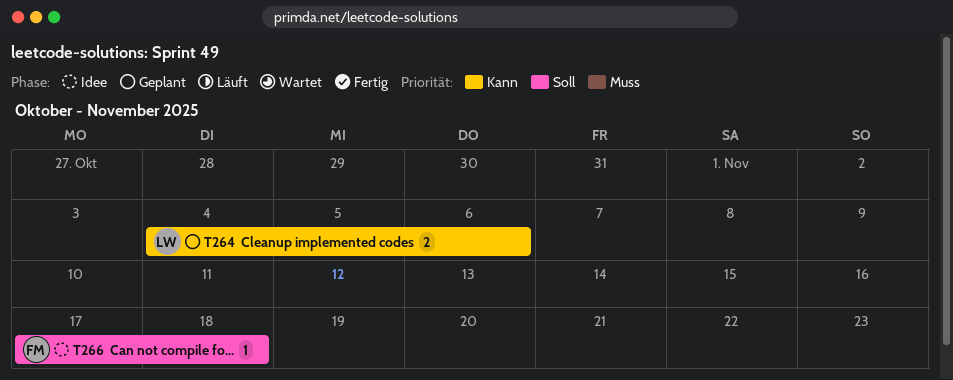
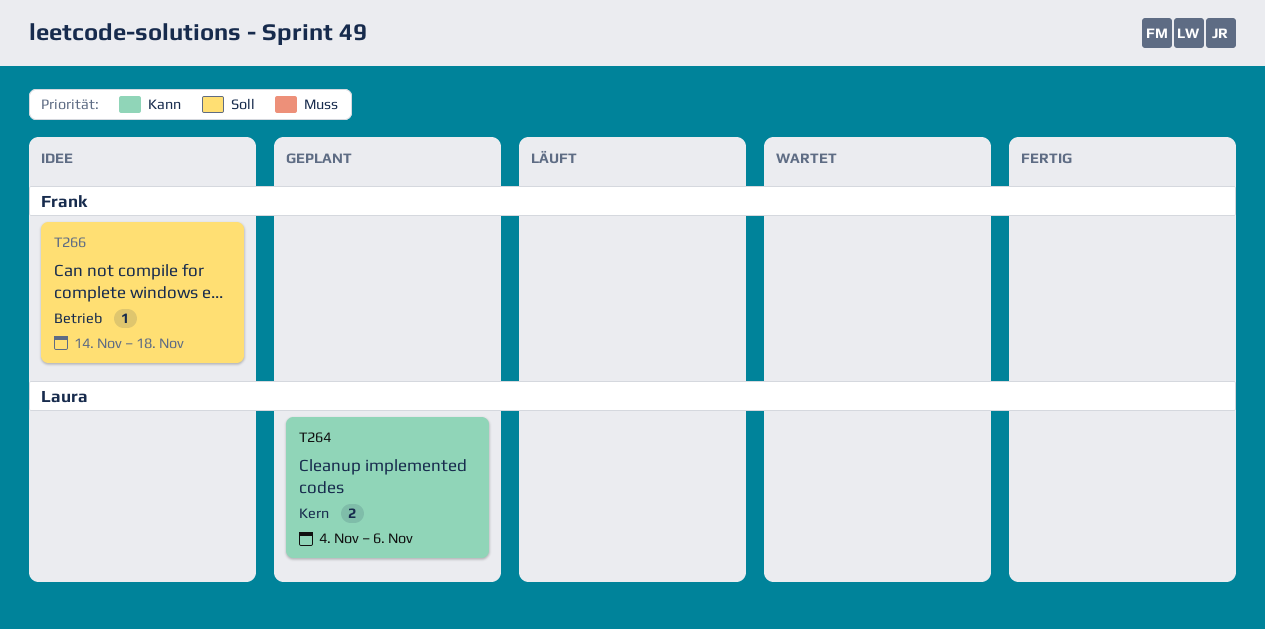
T266, start: Nov 17 -> Nov 14

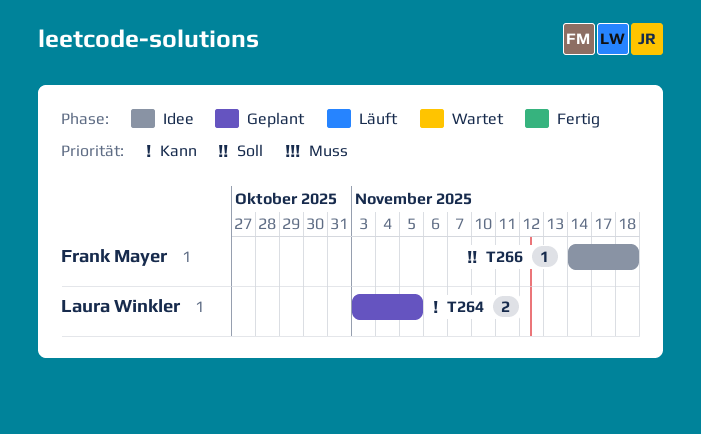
T264, start: Nov 4 -> Nov 3
T264, due: Nov 6 -> Nov 5

